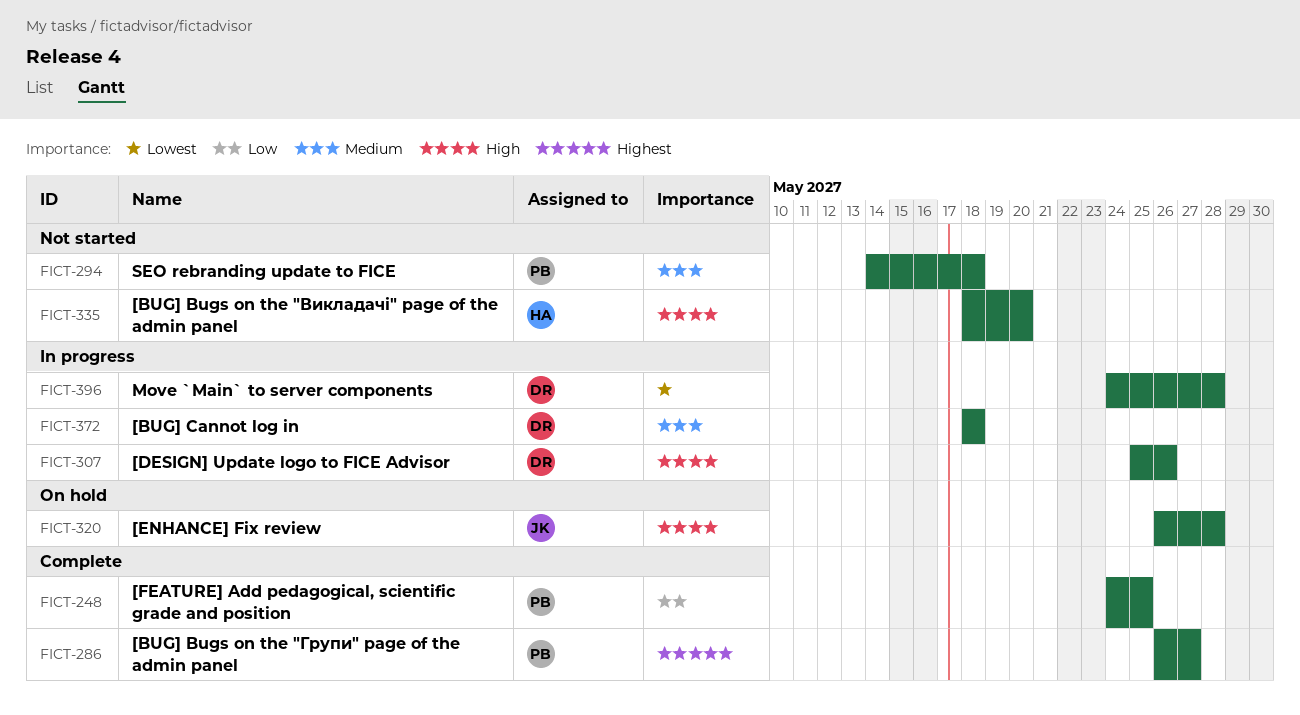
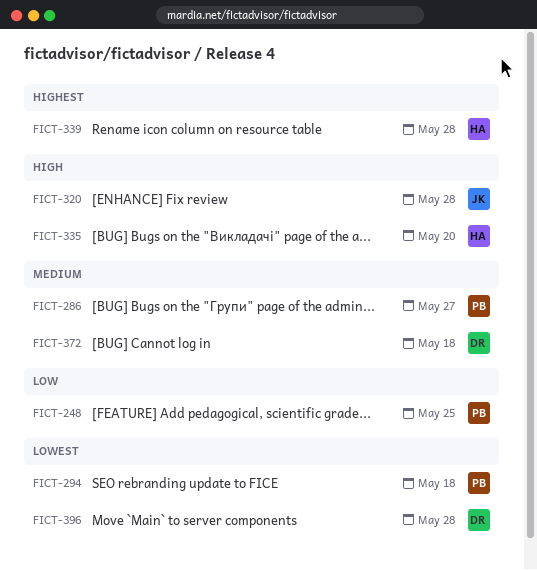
FICT-286, priority: Highest -> Medium
FICT-294, priority: Medium -> Lowest
FICT-307: present -> none
FICT-339: none -> present

